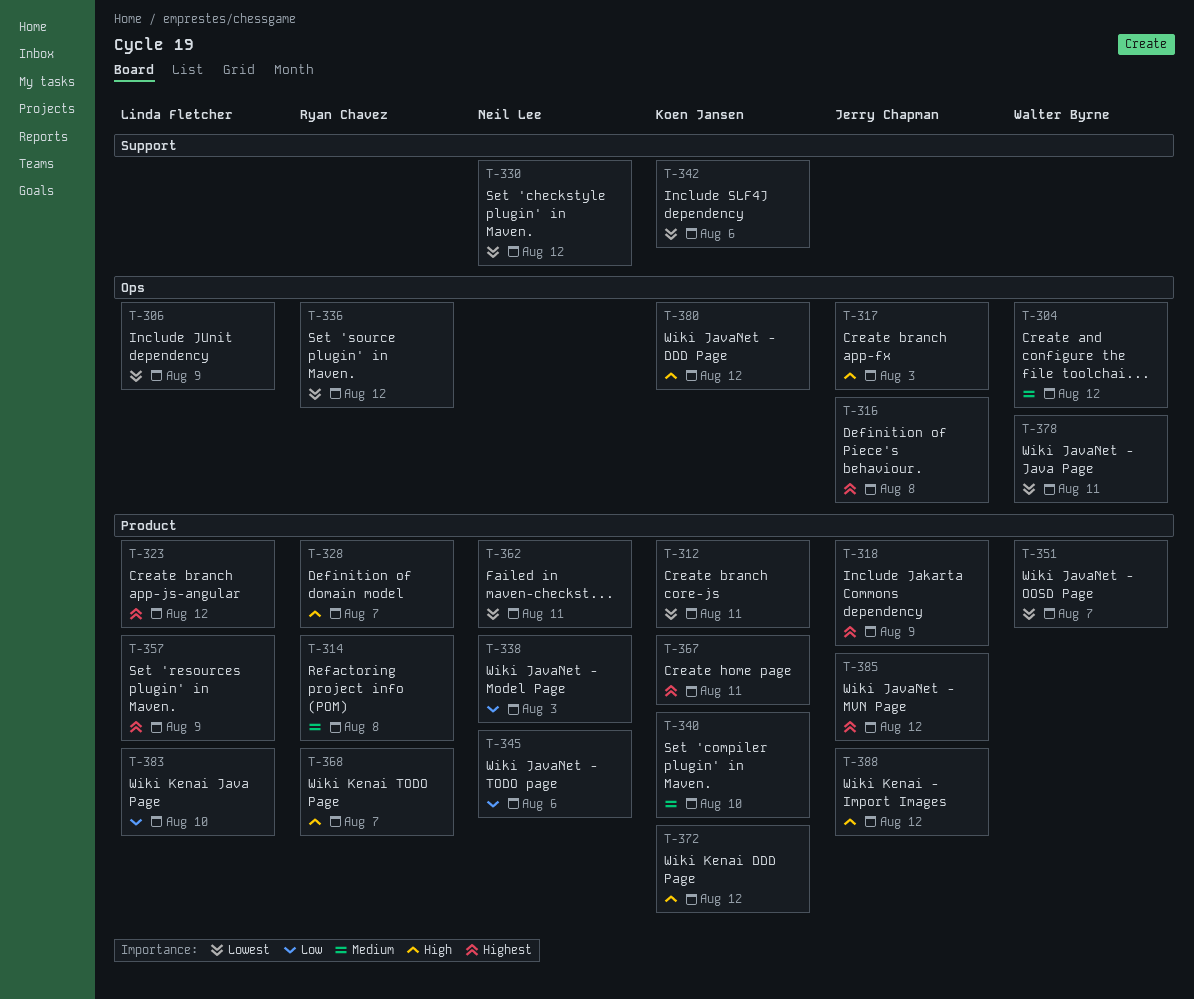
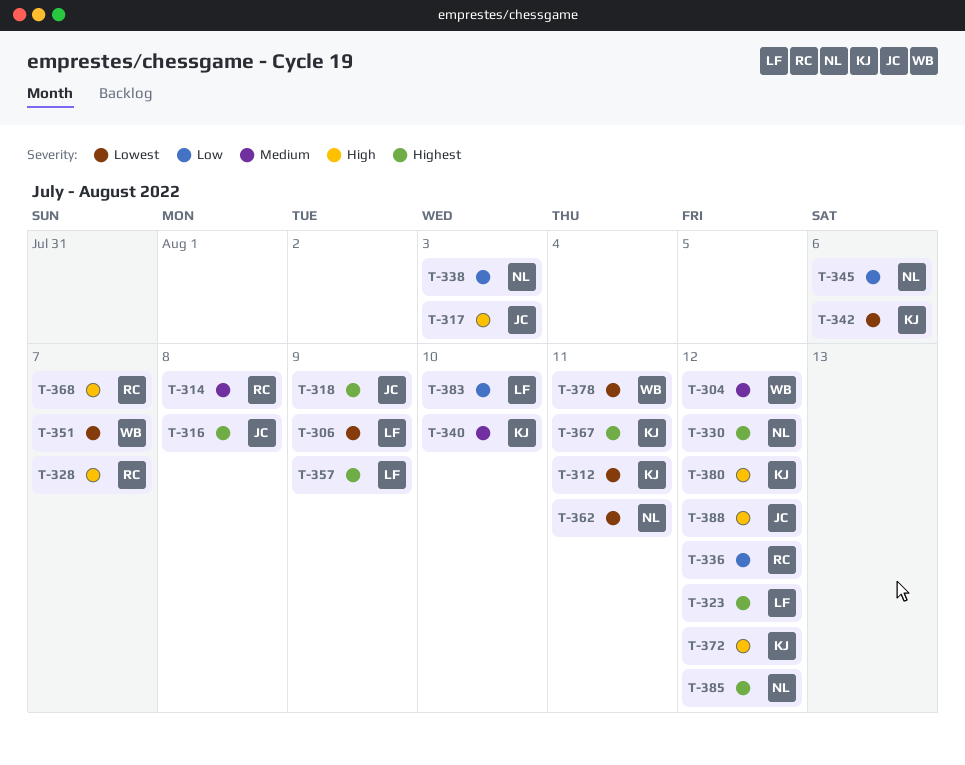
T-330, priority: Lowest -> Highest
T-336, priority: Lowest -> Low
T-385, owner: Jerry Chapman -> Neil Lee

